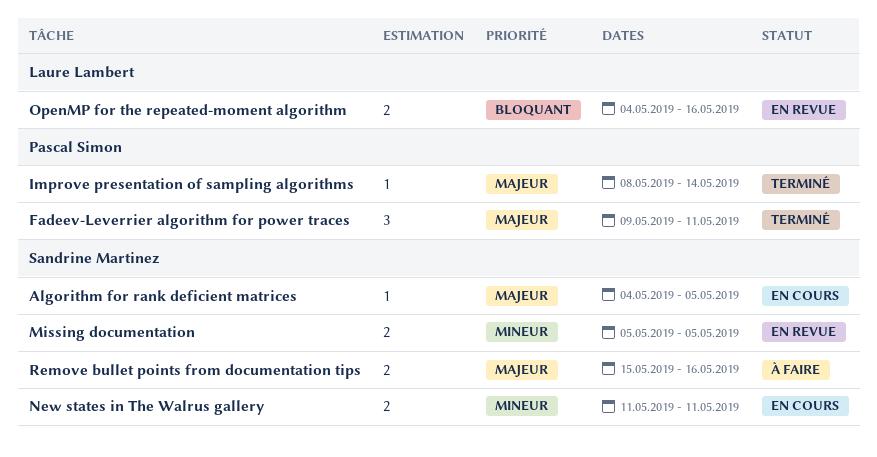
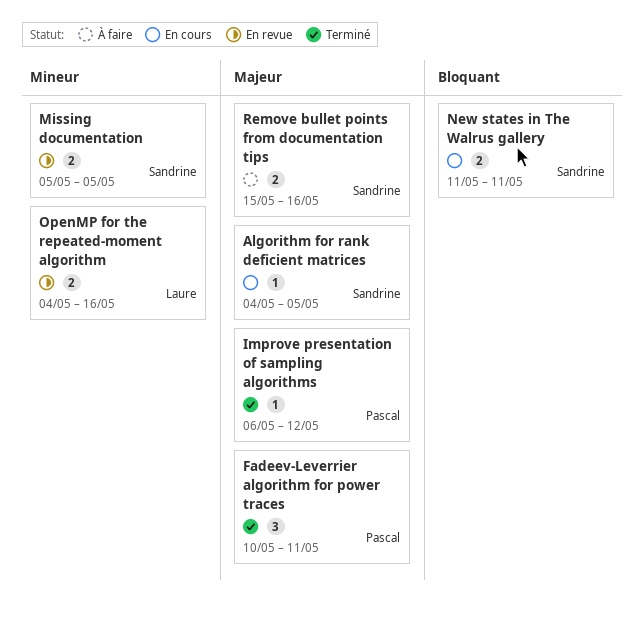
Fadeev-Leverrier algorithm for power traces, start: May 9 -> May 10
Improve presentation of sampling algorithms, start: May 8 -> May 6
Improve presentation of sampling algorithms, due: May 14 -> May 12
New states in The Walrus gallery, priority: Mineur -> Bloquant
OpenMP for the repeated-moment algorithm, priority: Bloquant -> Mineur

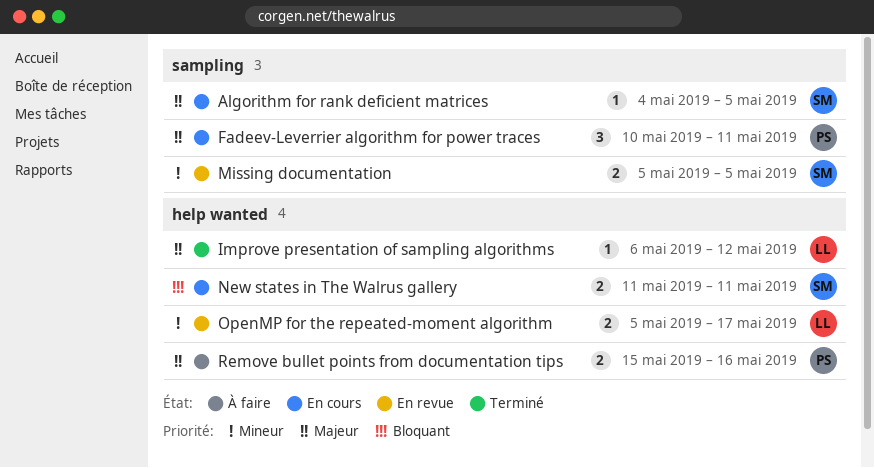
Fadeev-Leverrier algorithm for power traces, status: Terminé -> En cours
Improve presentation of sampling algorithms, owner: Pascal -> Laure
OpenMP for the repeated-moment algorithm, start: May 4 -> May 5
OpenMP for the repeated-moment algorithm, due: May 16 -> May 17
Remove bullet points from documentation tips, owner: Sandrine -> Pascal

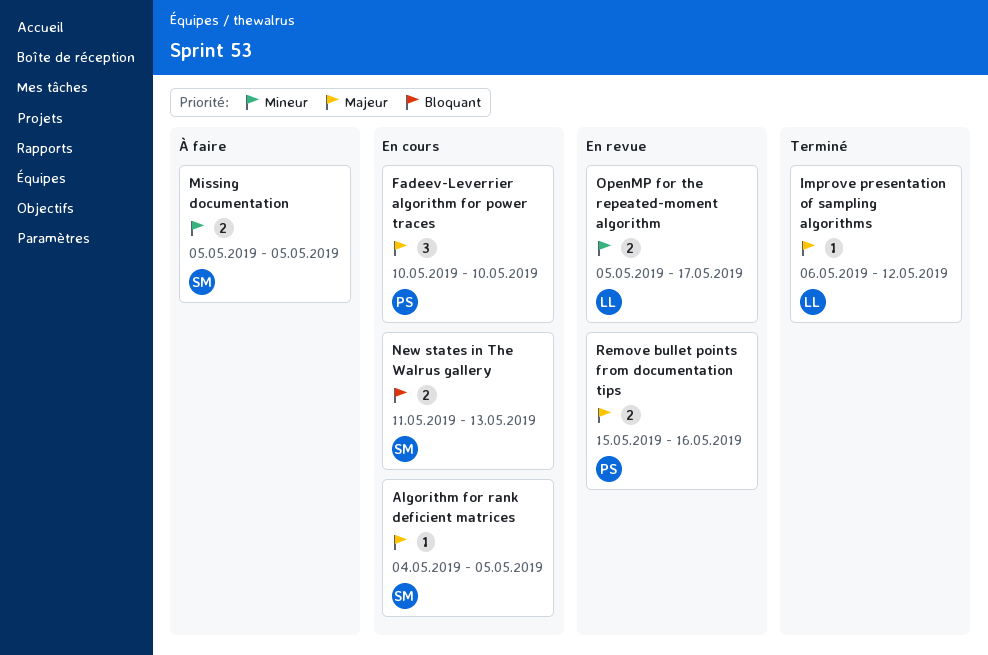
Fadeev-Leverrier algorithm for power traces, due: May 11 -> May 10
Missing documentation, status: En revue -> À faire
New states in The Walrus gallery, due: May 11 -> May 13
Remove bullet points from documentation tips, status: À faire -> En revue

